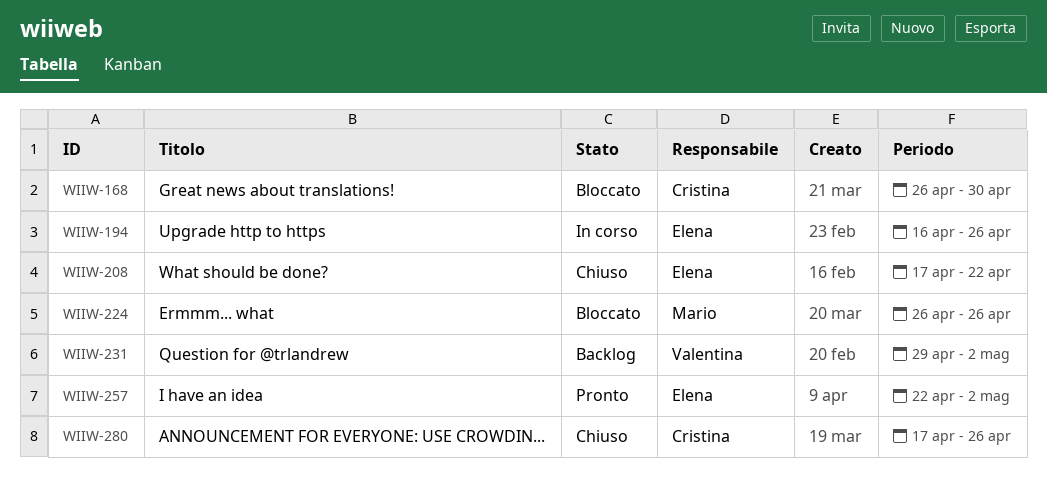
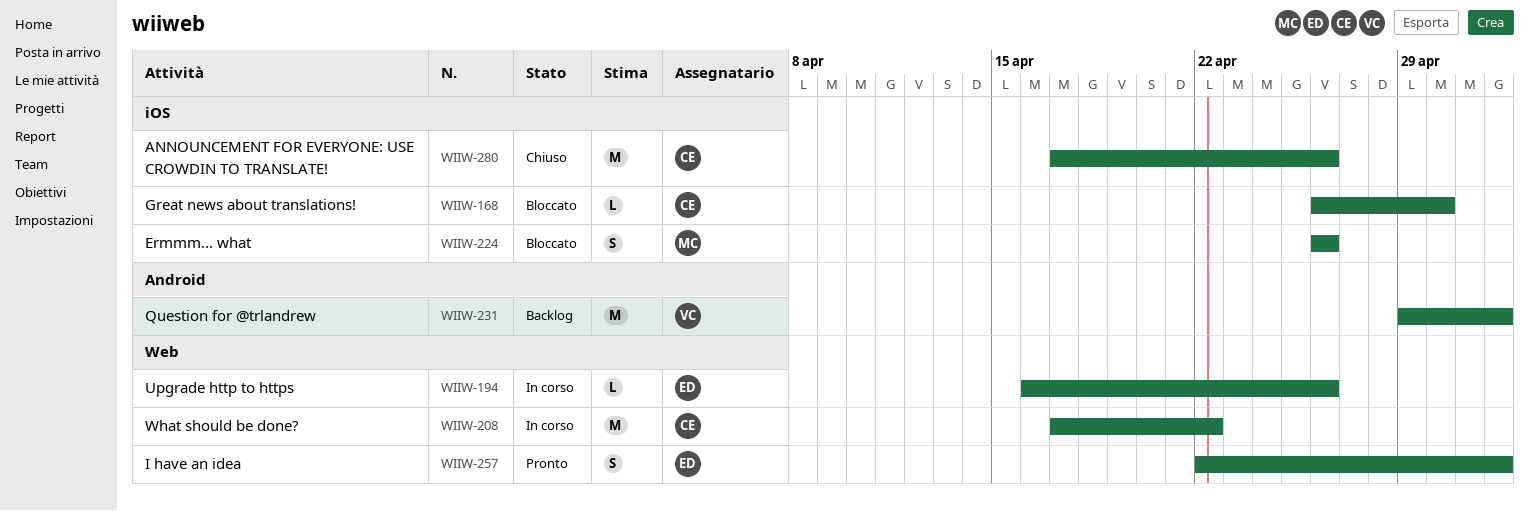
WIIW-208, status: Chiuso -> In corso
WIIW-208, owner: Elena -> Cristina

